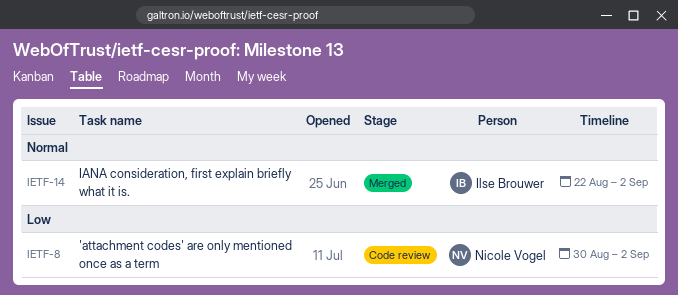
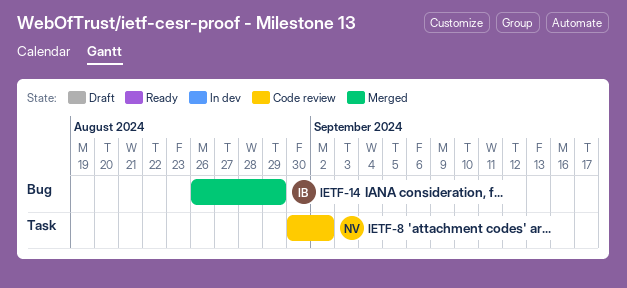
IETF-14, start: Aug 22 -> Aug 26
IETF-14, due: Sep 2 -> Aug 29

